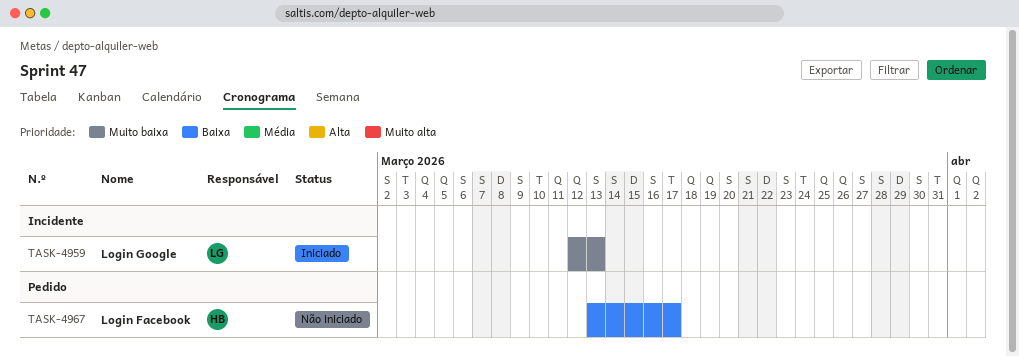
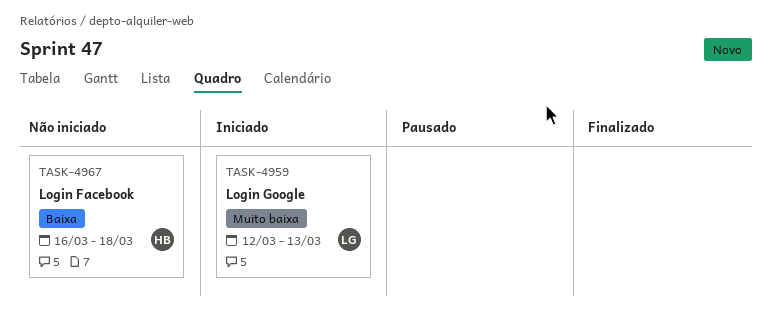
TASK-4967, start: Mar 13 -> Mar 16
TASK-4967, due: Mar 17 -> Mar 18

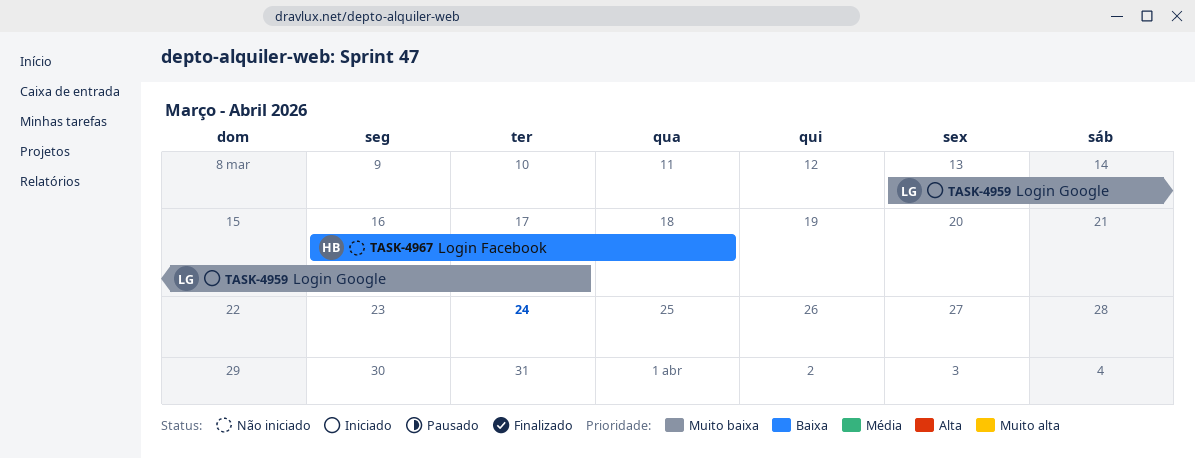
TASK-4959, start: Mar 12 -> Mar 13
TASK-4959, due: Mar 13 -> Mar 17

